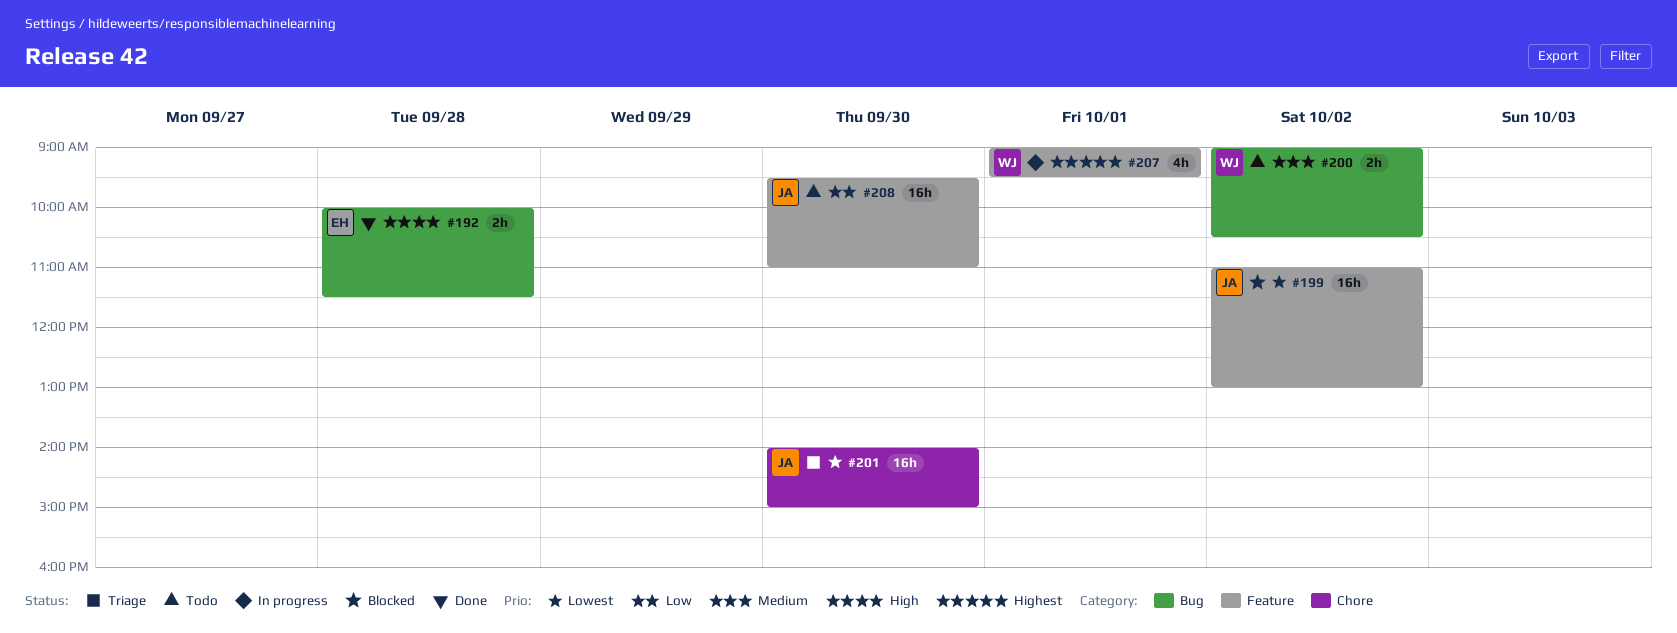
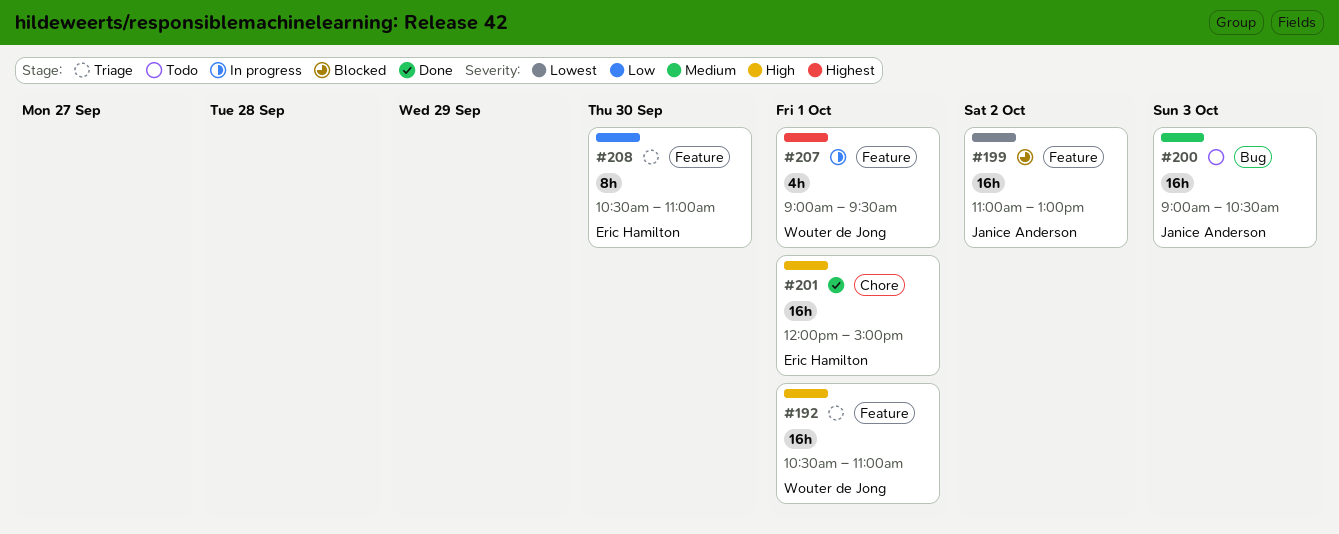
#192, status: Done -> Triage
#192, owner: Eric Hamilton -> Wouter de Jong
#192, label: Bug -> Feature
#192, estimate: 2h -> 16h
#192, day: Sep 28 -> Oct 1
#192, begins: 10:00 -> 10:30
#192, ends: 11:30 -> 11:00
#200, owner: Wouter de Jong -> Janice Anderson
#200, estimate: 2h -> 16h
#200, day: Oct 2 -> Oct 3
#201, status: Triage -> Done
#201, owner: Janice Anderson -> Eric Hamilton
#201, priority: Lowest -> High
#201, day: Sep 30 -> Oct 1
#201, begins: 14:00 -> 12:00
#208, status: Todo -> Triage
#208, owner: Janice Anderson -> Eric Hamilton
#208, estimate: 16h -> 8h
#208, begins: 09:30 -> 10:30

